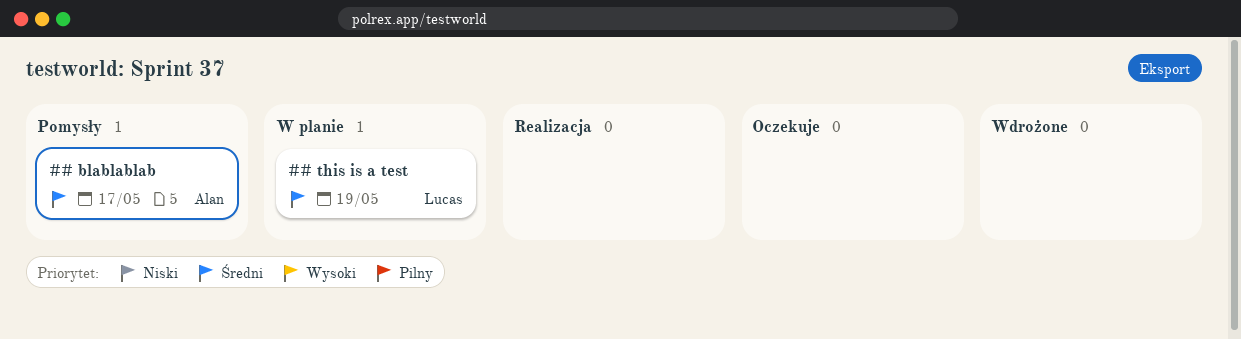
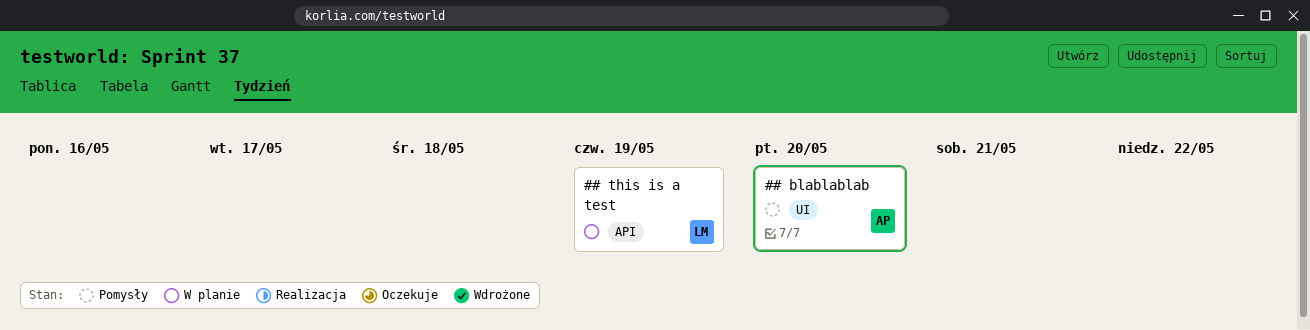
## blablablab, due: May 17 -> May 20

